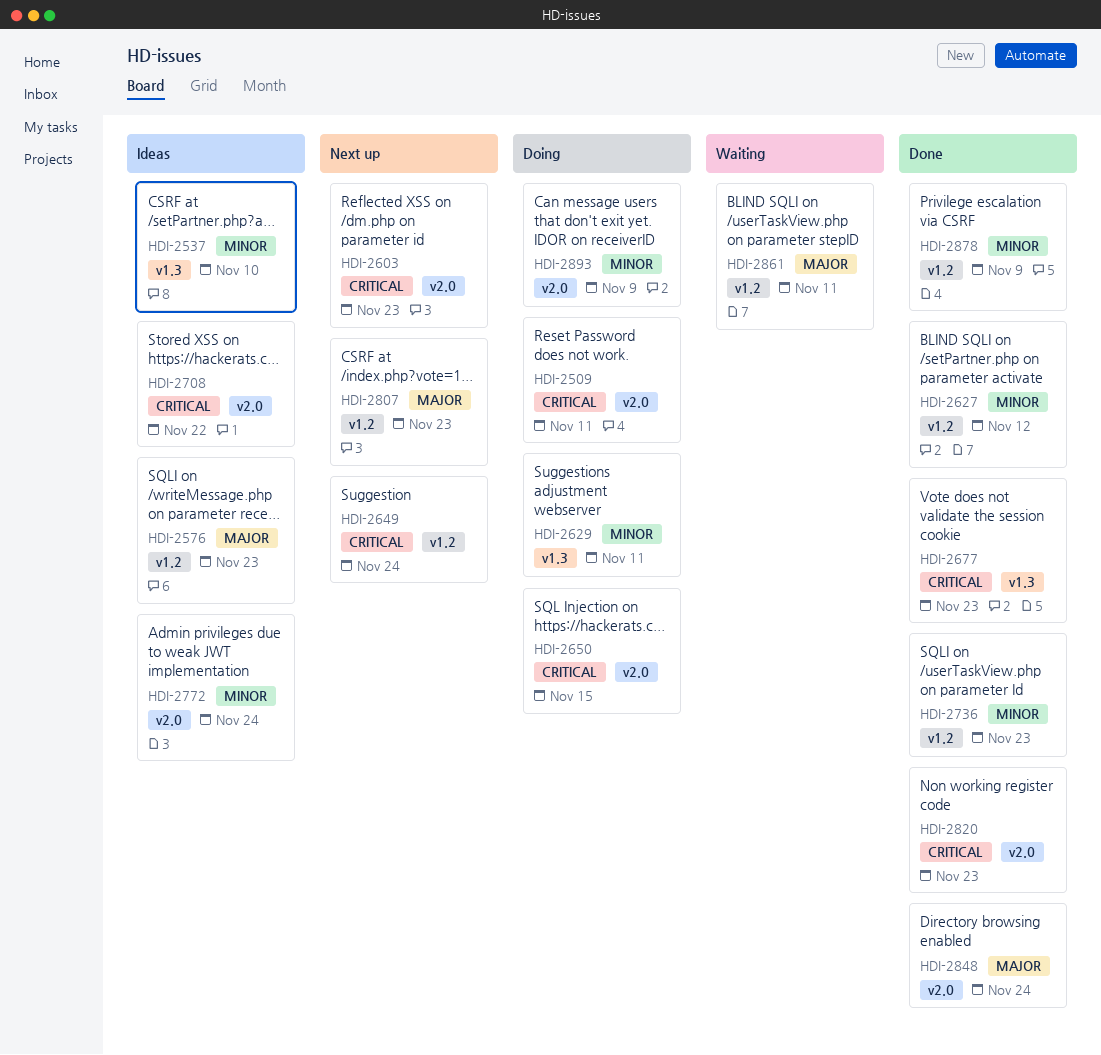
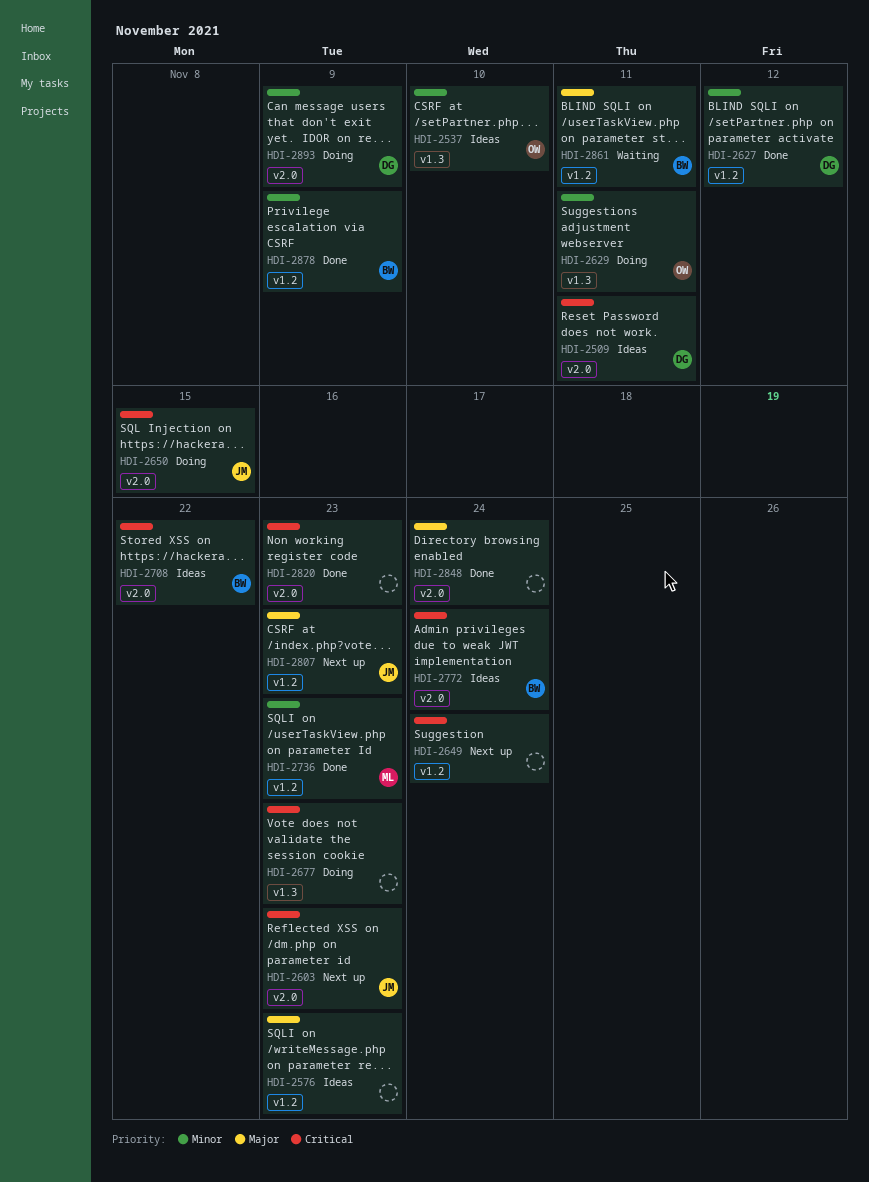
HDI-2509, status: Doing -> Ideas
HDI-2677, status: Done -> Doing
HDI-2772, priority: Minor -> Critical

